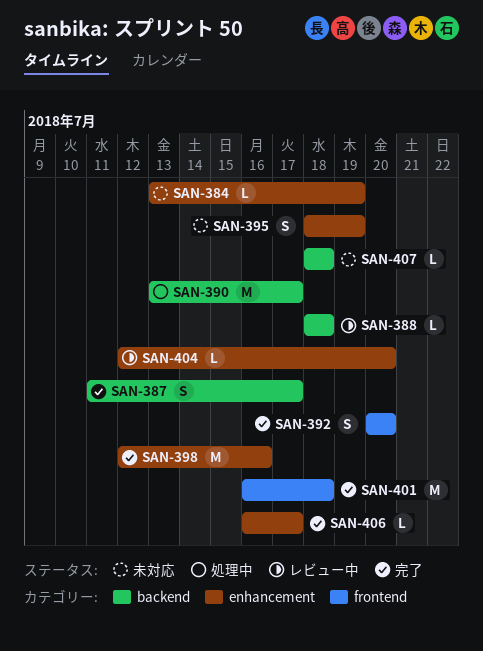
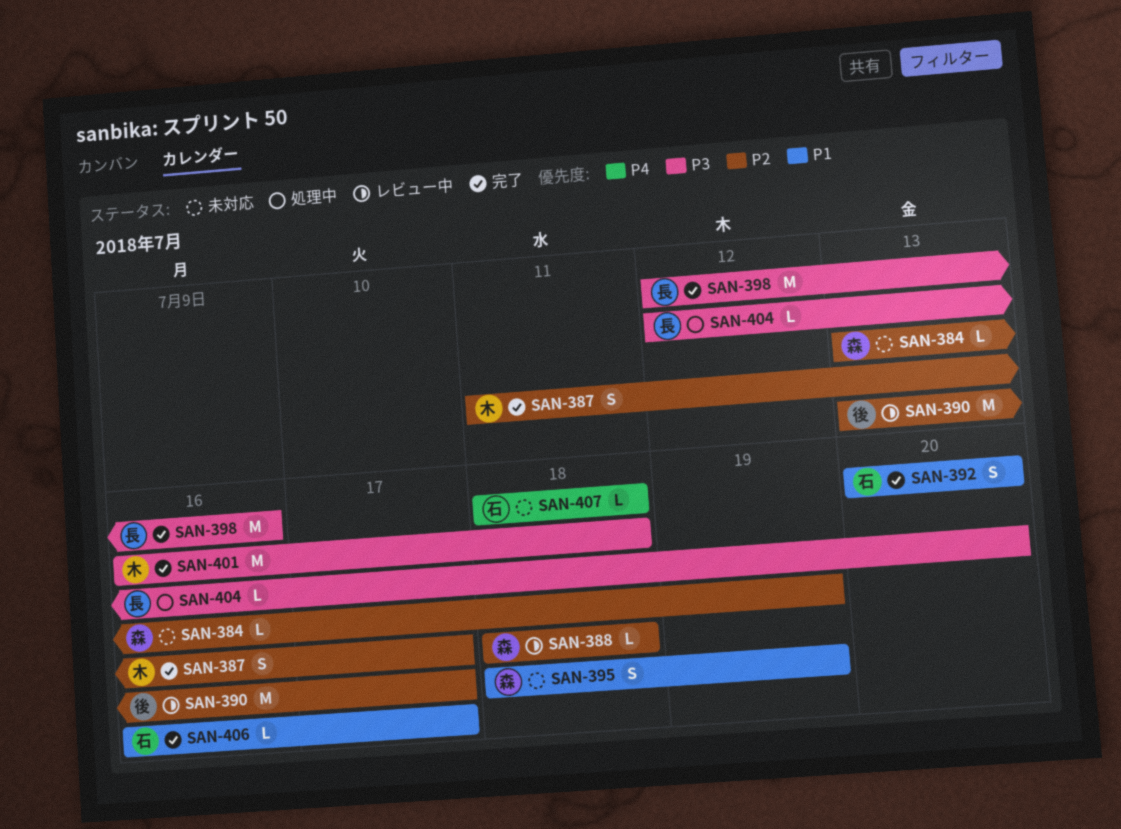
SAN-390, status: 処理中 -> レビュー中
SAN-404, status: レビュー中 -> 処理中

